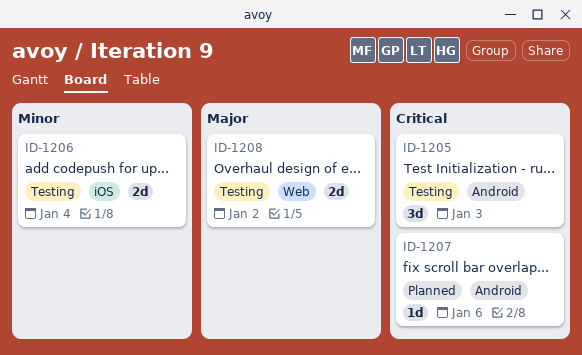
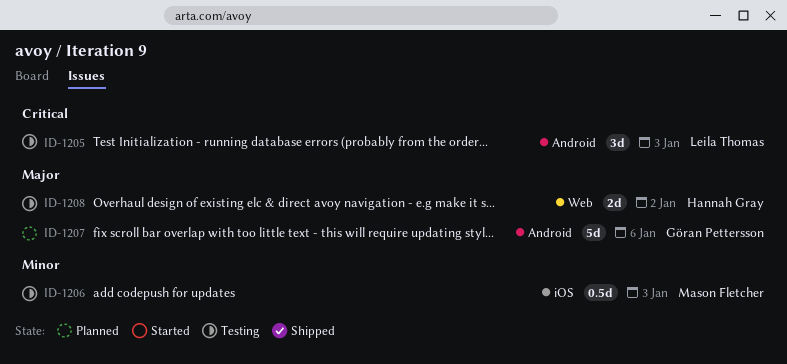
ID-1206, estimate: 2d -> 0.5d
ID-1206, due: Jan 4 -> Jan 3
ID-1207, priority: Critical -> Major
ID-1207, estimate: 1d -> 5d

